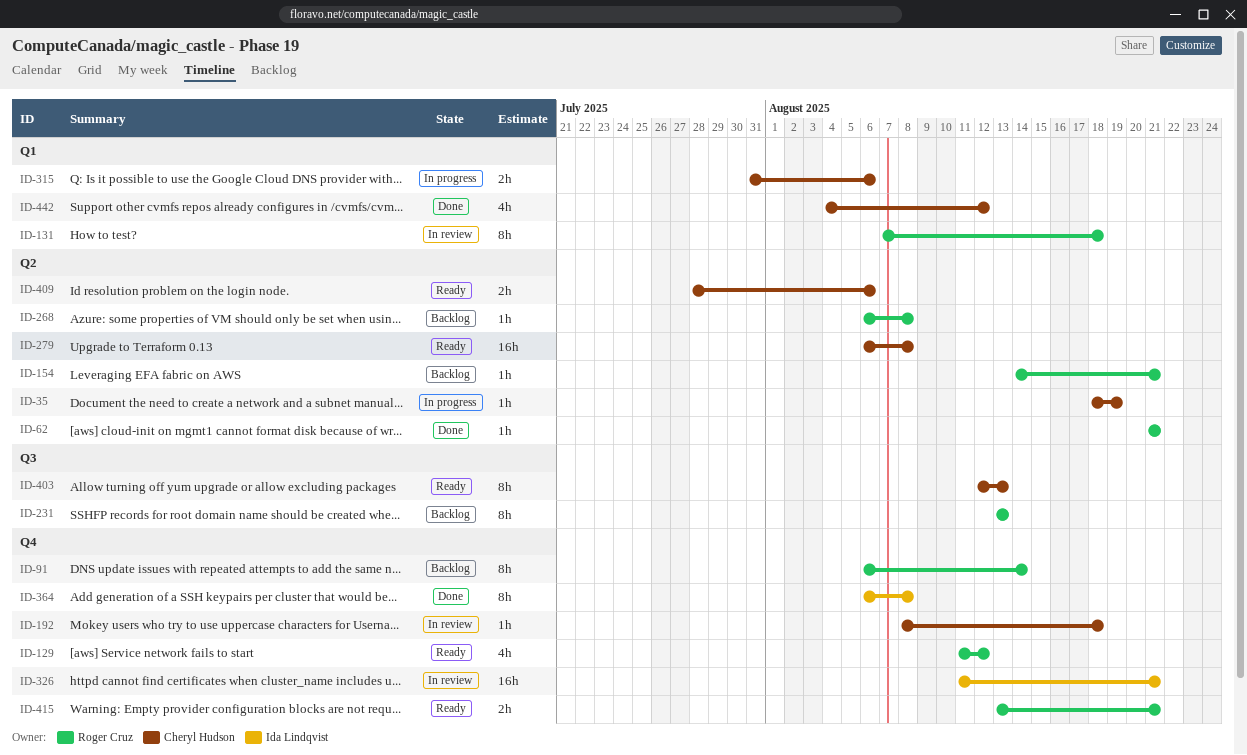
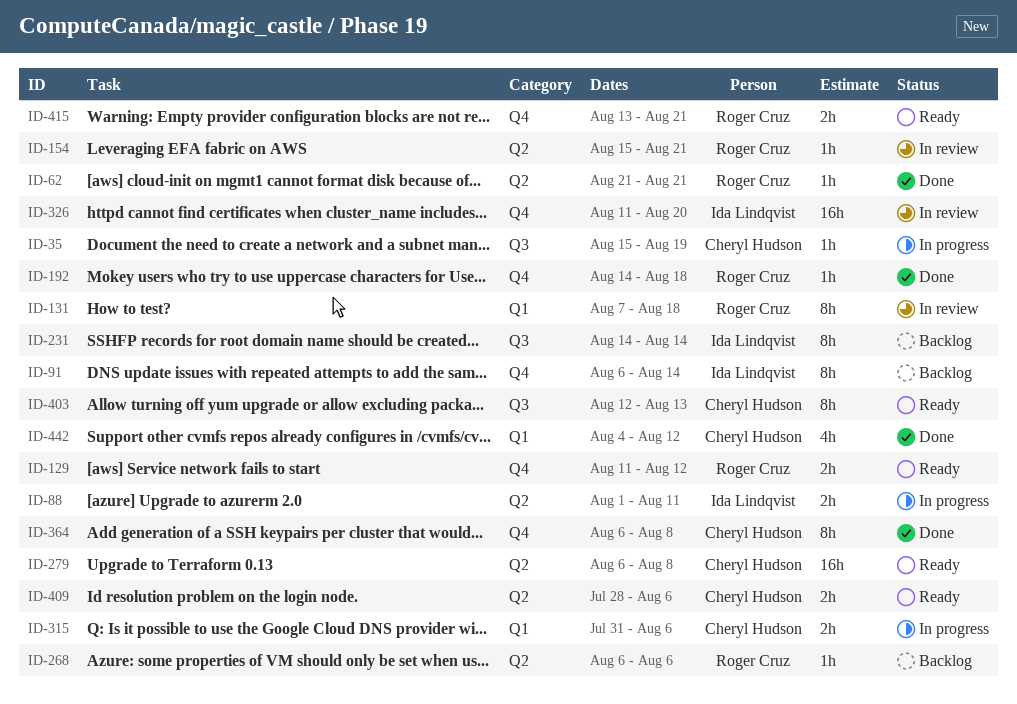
ID-35, label: Q2 -> Q3
ID-35, start: Aug 18 -> Aug 15
ID-88: none -> present
ID-91, owner: Roger Cruz -> Ida Lindqvist
ID-129, estimate: 4h -> 2h
ID-154, status: Backlog -> In review
ID-154, start: Aug 14 -> Aug 15
ID-192, status: In review -> Done
ID-192, owner: Cheryl Hudson -> Roger Cruz
ID-192, start: Aug 8 -> Aug 14
ID-231, owner: Roger Cruz -> Ida Lindqvist
ID-231, start: Aug 13 -> Aug 14
ID-231, due: Aug 13 -> Aug 14
ID-268, due: Aug 8 -> Aug 6
ID-326, due: Aug 21 -> Aug 20
ID-364, owner: Ida Lindqvist -> Cheryl Hudson

